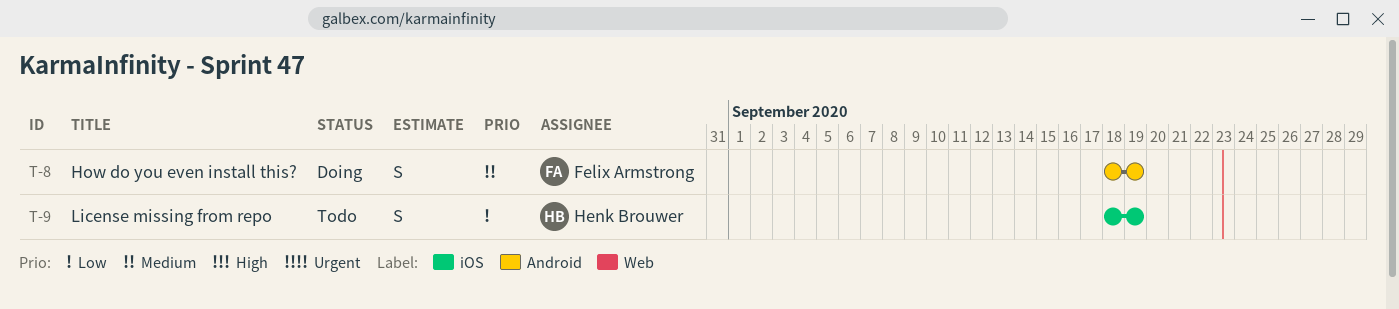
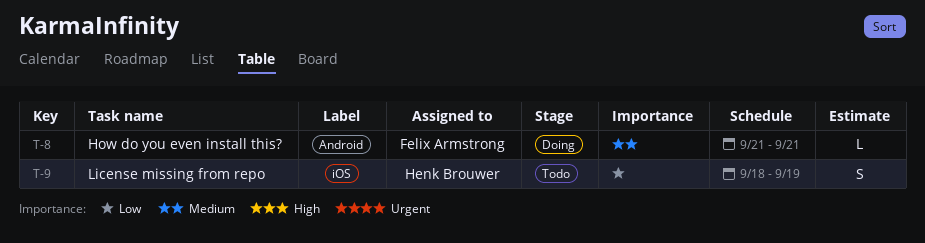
T-8, estimate: S -> L
T-8, start: Sep 18 -> Sep 21
T-8, due: Sep 19 -> Sep 21

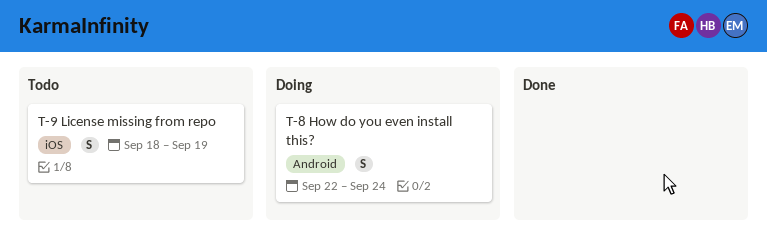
T-8, estimate: L -> S
T-8, start: Sep 21 -> Sep 22
T-8, due: Sep 21 -> Sep 24

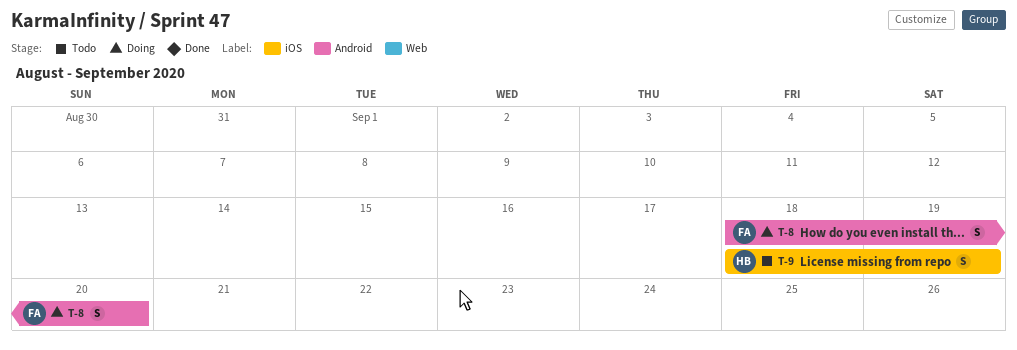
T-8, start: Sep 22 -> Sep 18
T-8, due: Sep 24 -> Sep 20

